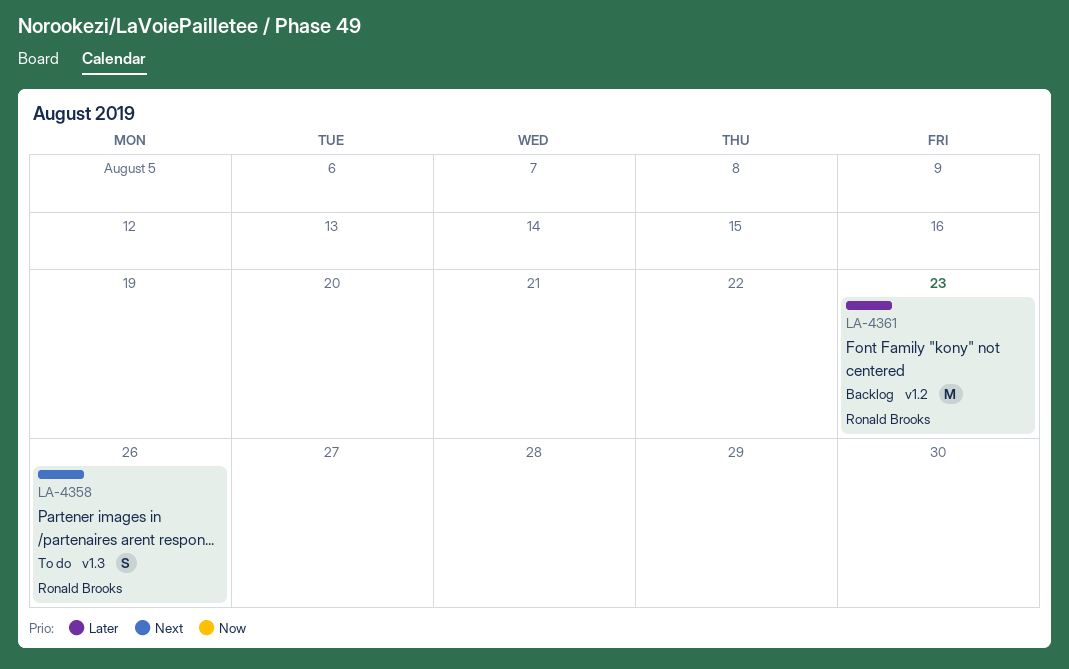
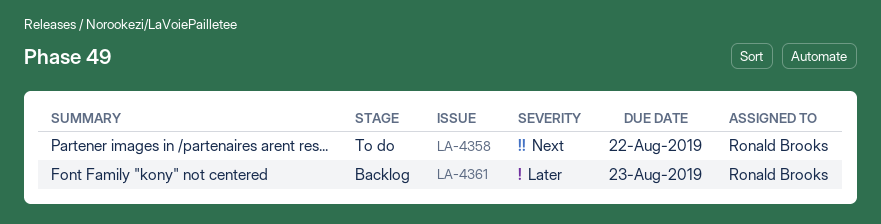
LA-4358, due: Aug 26 -> Aug 22

